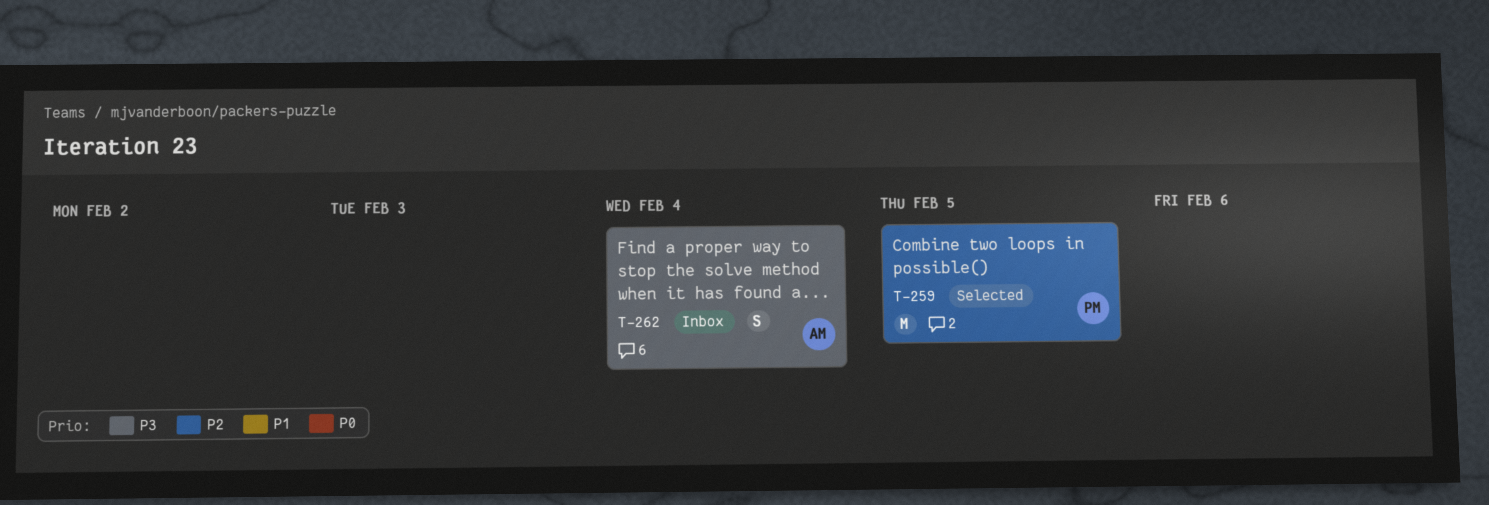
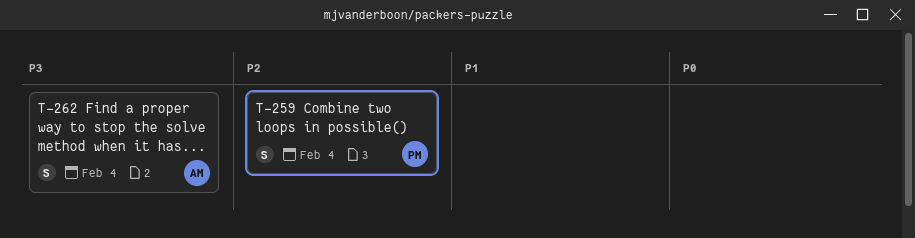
T-259, estimate: M -> S
T-259, due: Feb 5 -> Feb 4

